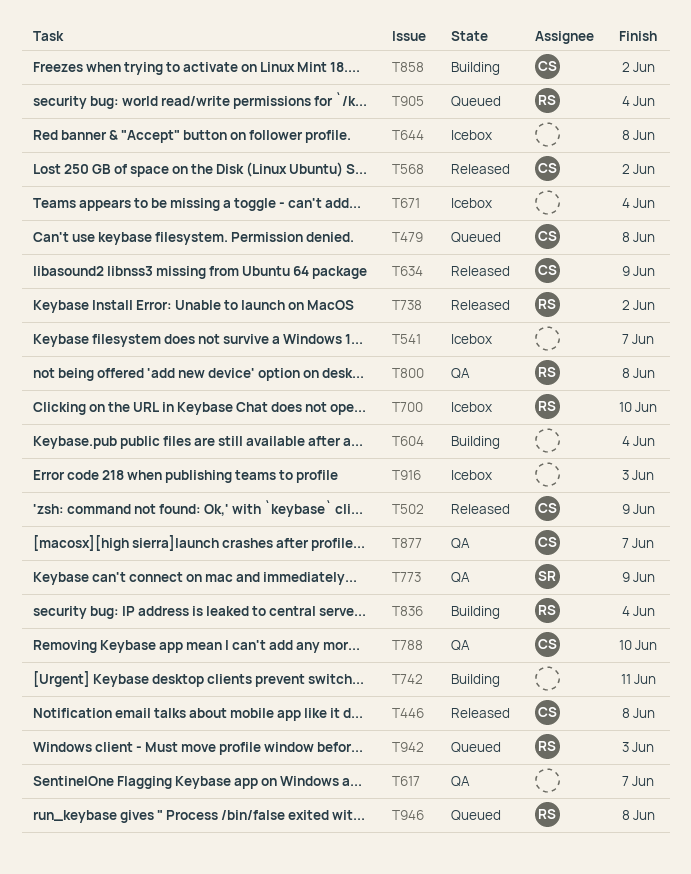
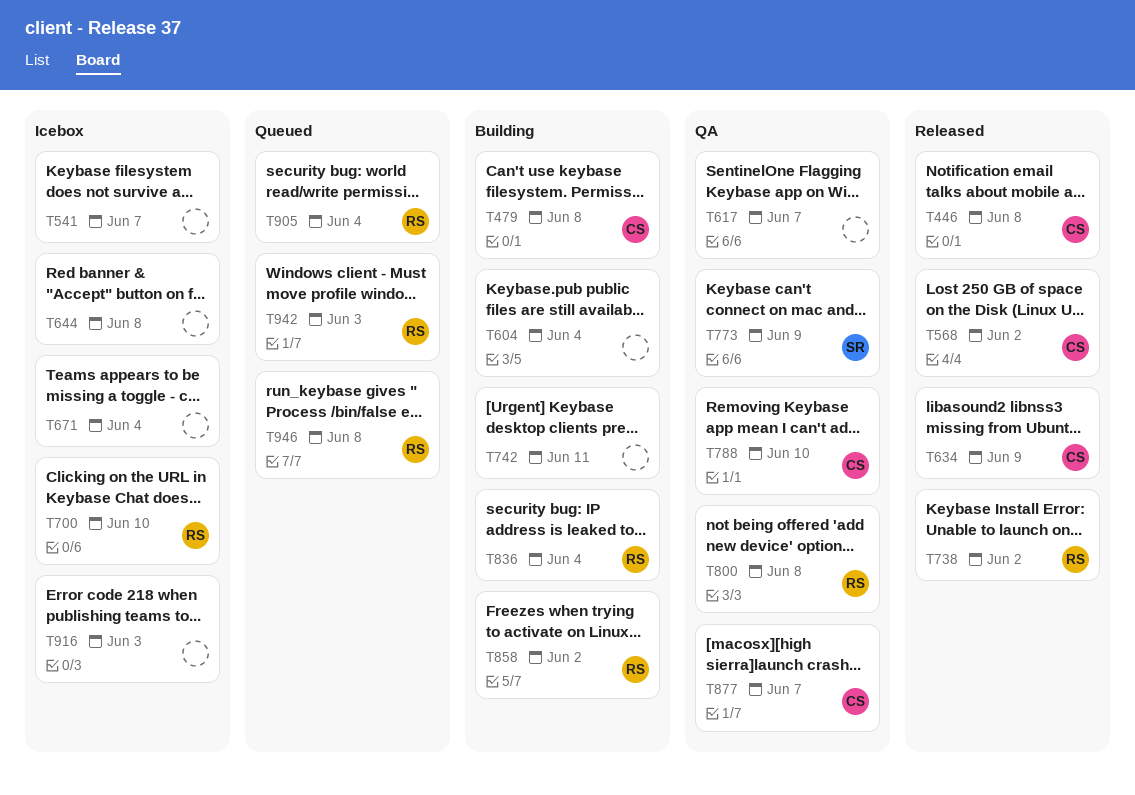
T479, status: Queued -> Building
T502: present -> none
T858, owner: CS -> RS

